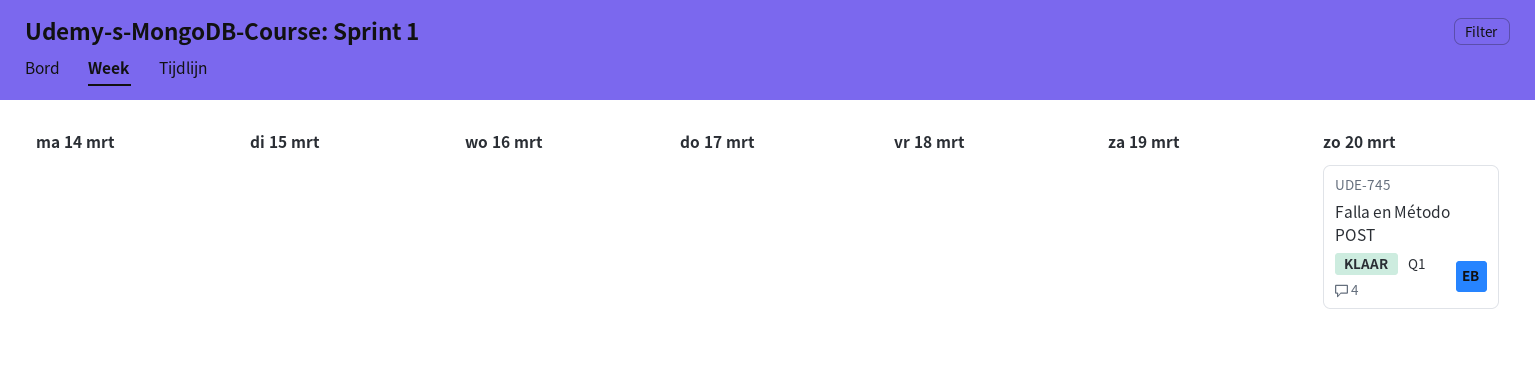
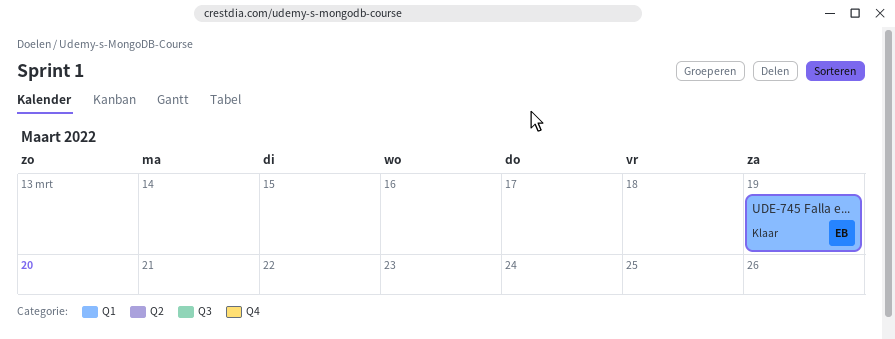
UDE-745, due: Mar 20 -> Mar 19

